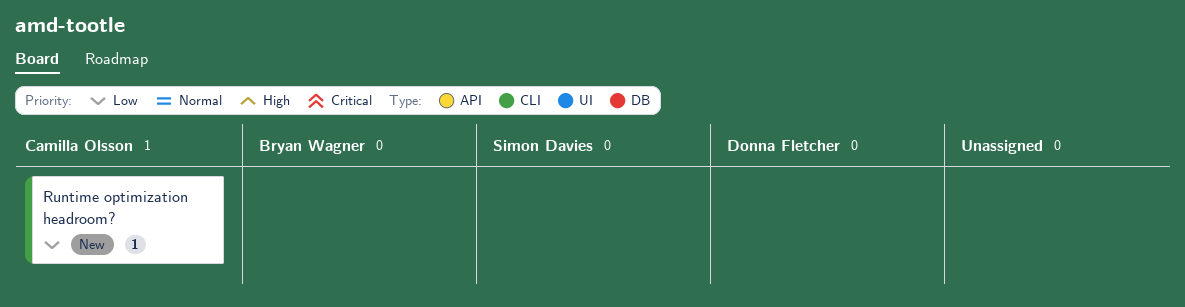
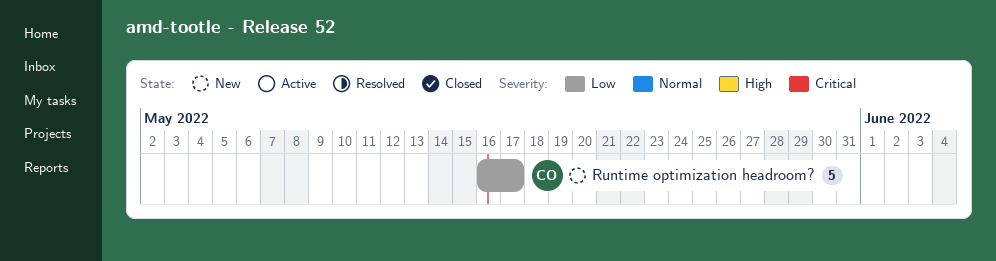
Runtime optimization headroom?, estimate: 1 -> 5

